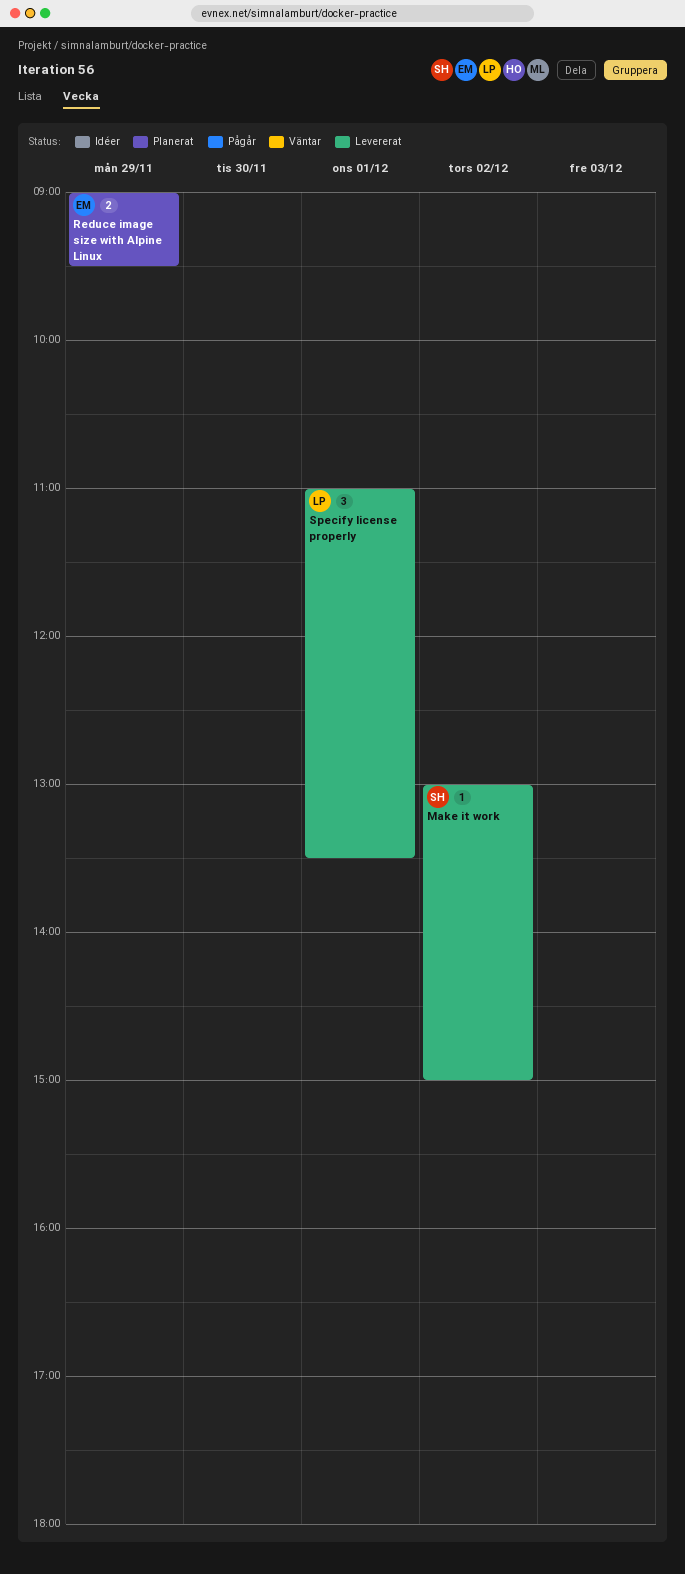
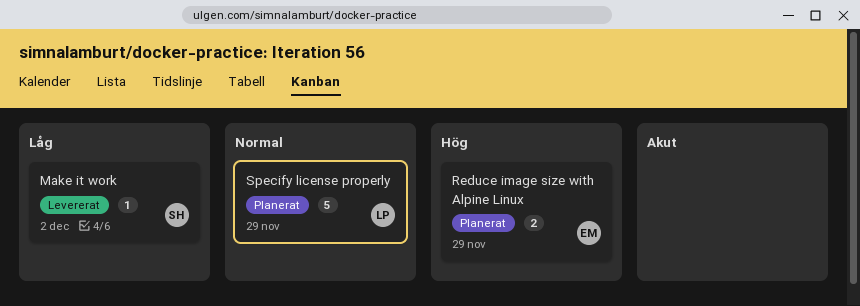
Specify license properly, status: Levererat -> Planerat
Specify license properly, estimate: 3 -> 5
Specify license properly, day: Dec 1 -> Nov 29

